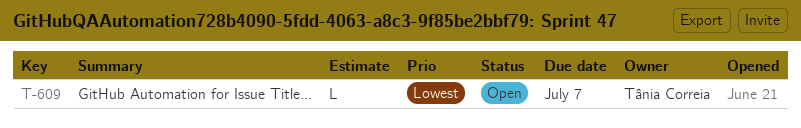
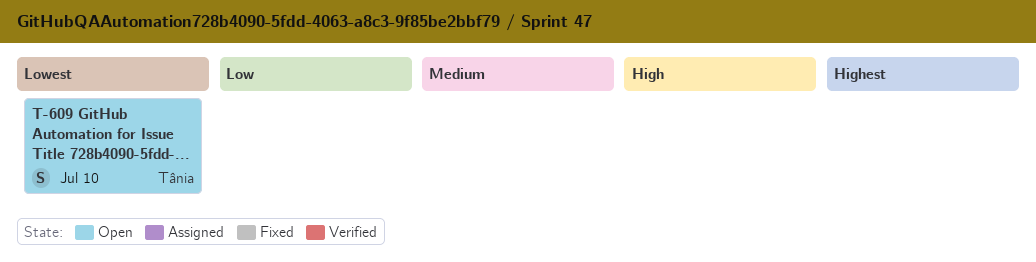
T-609, estimate: L -> S
T-609, due: Jul 7 -> Jul 10

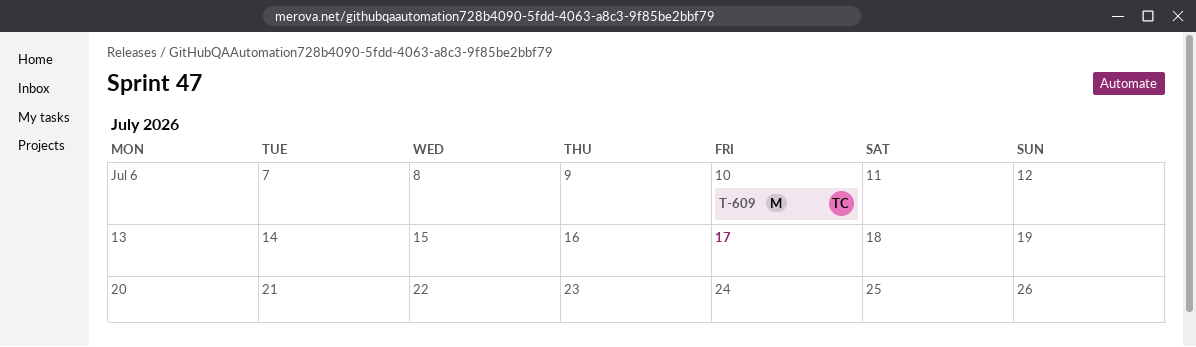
T-609, estimate: S -> M

